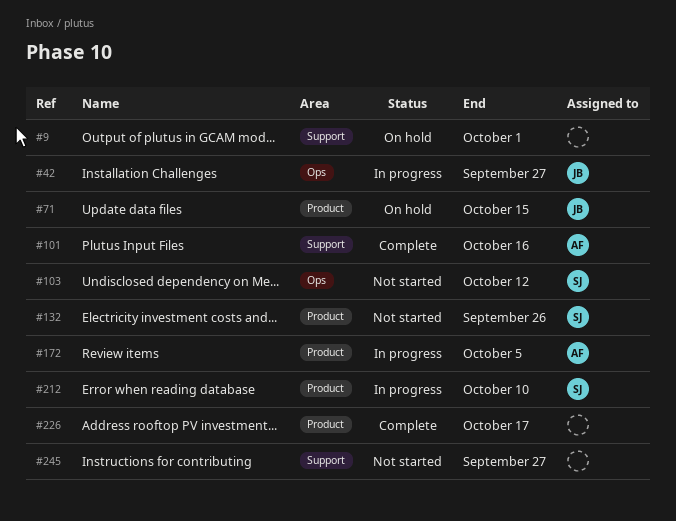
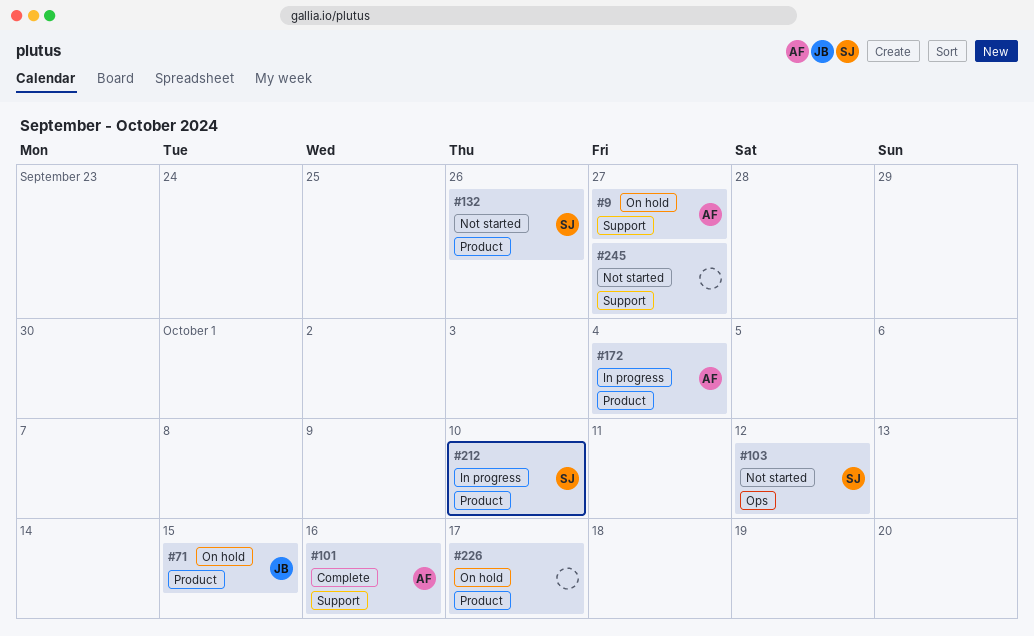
#9, owner: none -> AF
#9, due: Oct 1 -> Sep 27
#42: present -> none
#172, due: Oct 5 -> Oct 4
#226, status: Complete -> On hold

